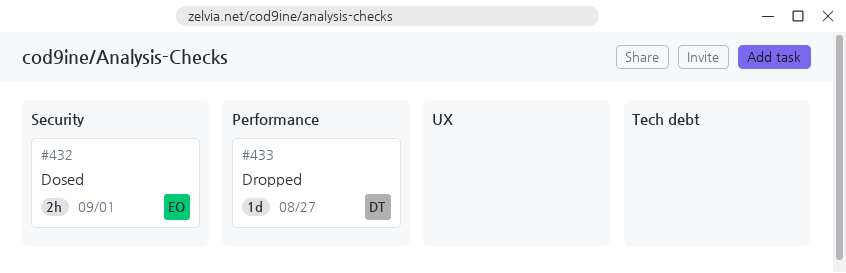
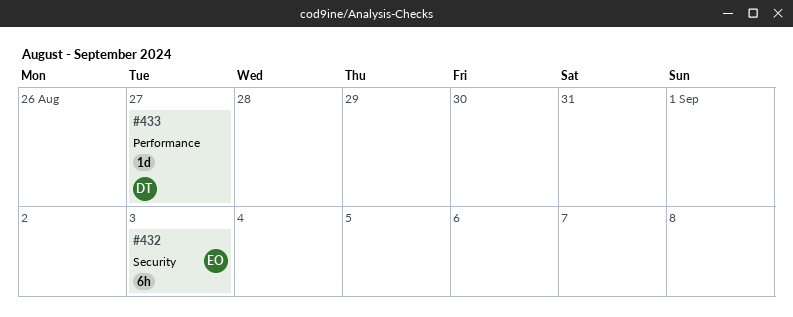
#432, estimate: 2h -> 6h
#432, due: Sep 1 -> Sep 3

